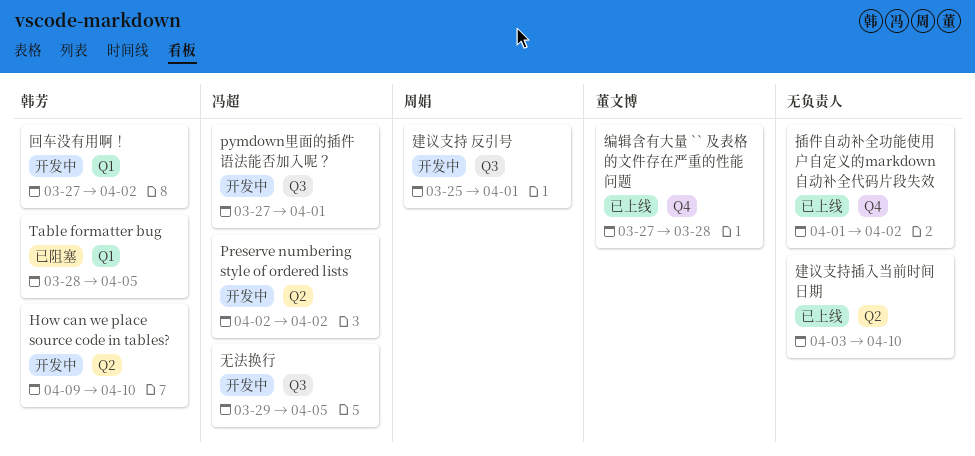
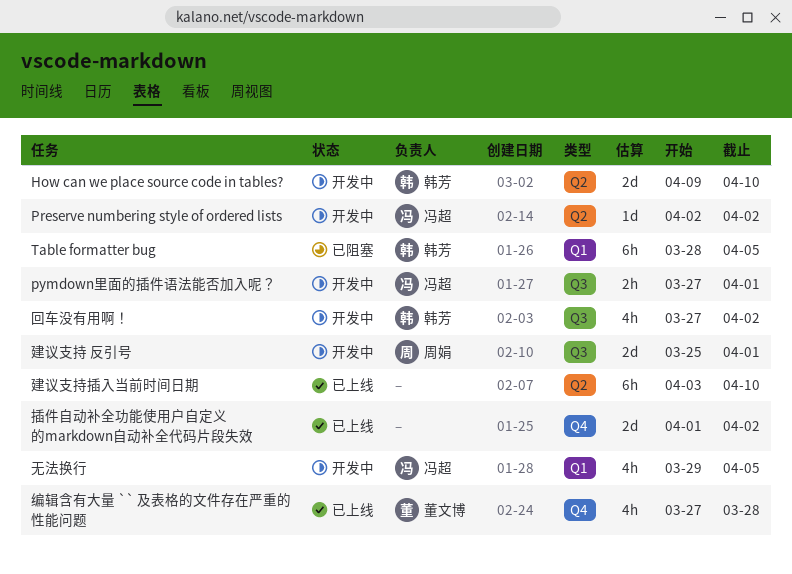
回车没有用啊！, label: Q1 -> Q3
无法换行, label: Q3 -> Q1

